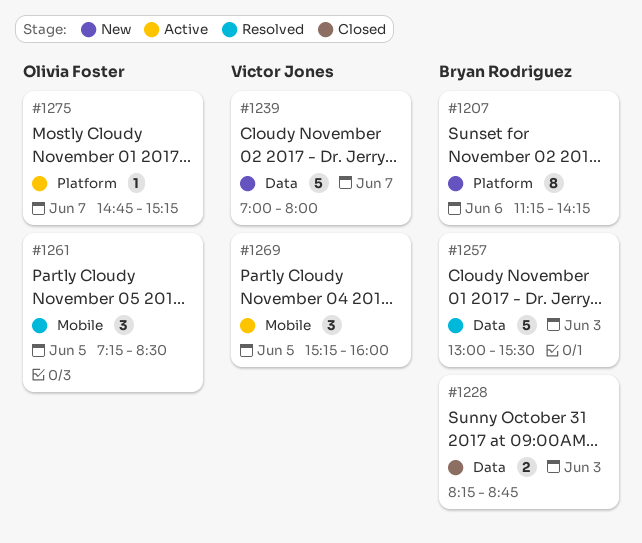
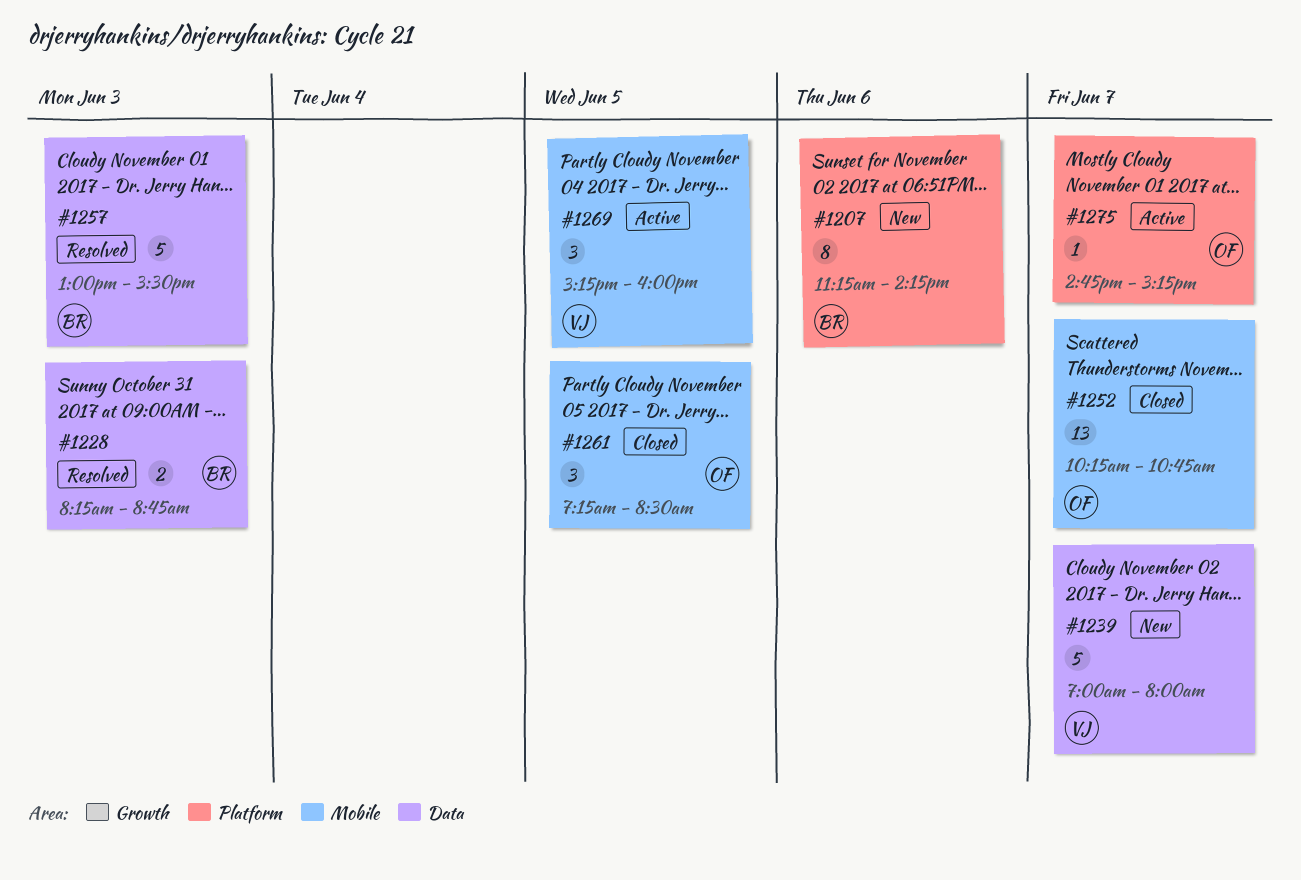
#1228, status: Closed -> Resolved
#1252: none -> present
#1261, status: Resolved -> Closed

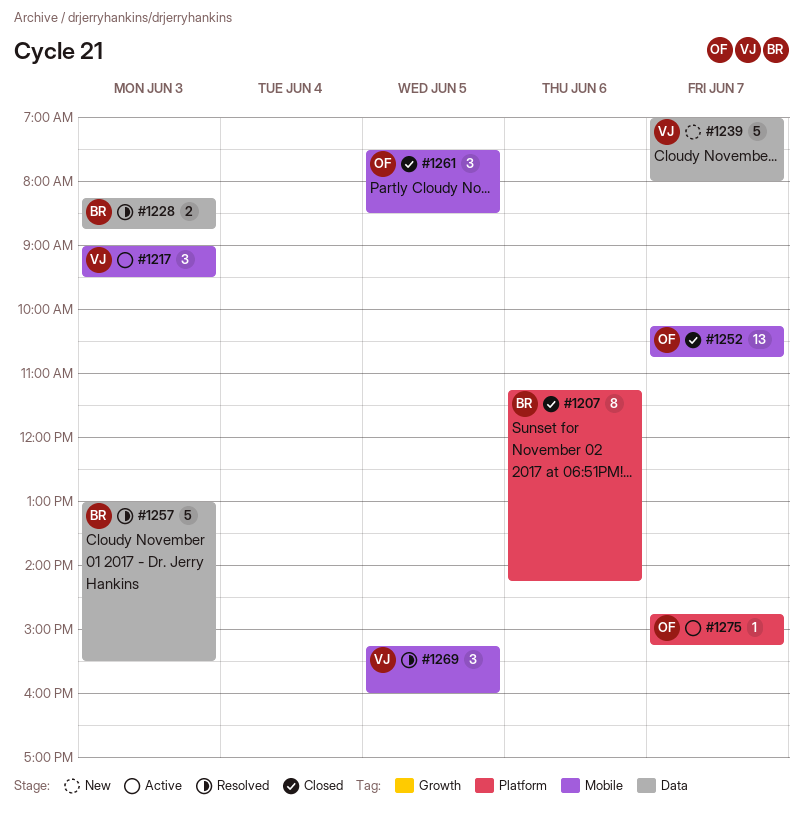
#1207, status: New -> Closed
#1217: none -> present
#1261, begins: 07:15 -> 07:30
#1269, status: Active -> Resolved

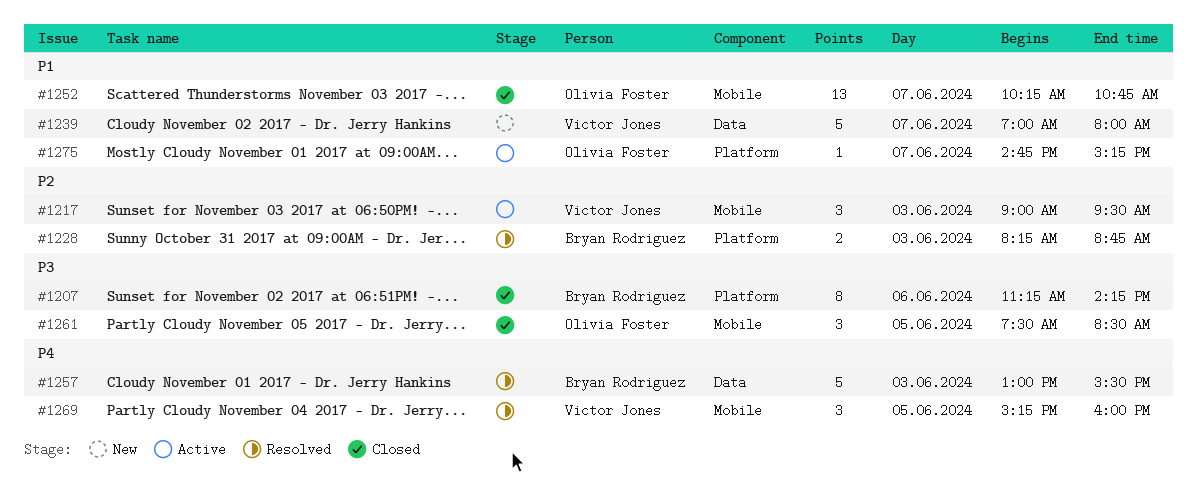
#1228, label: Data -> Platform

